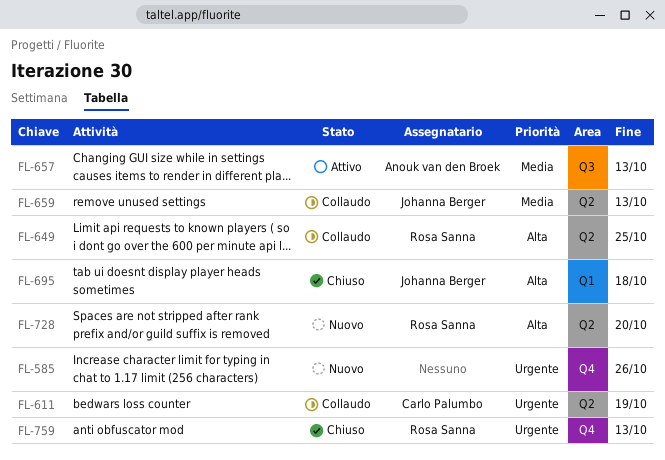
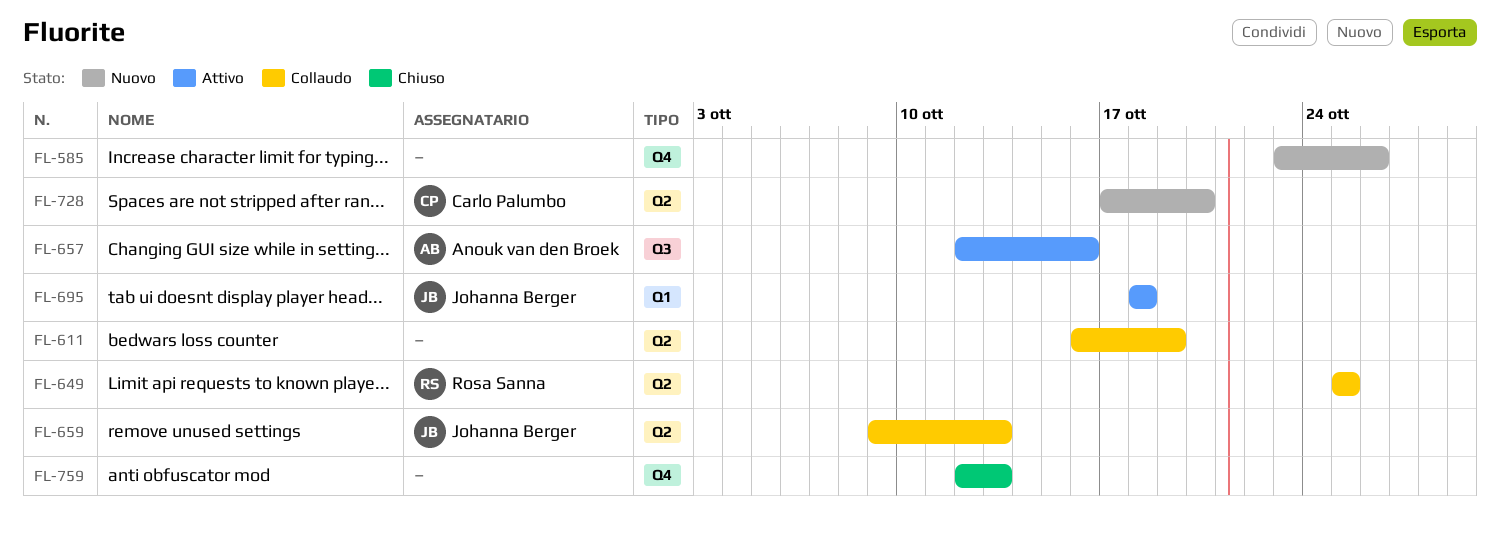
FL-611, owner: Carlo Palumbo -> none
FL-657, due: Oct 13 -> Oct 16
FL-695, status: Chiuso -> Attivo
FL-728, owner: Rosa Sanna -> Carlo Palumbo
FL-759, owner: Rosa Sanna -> none

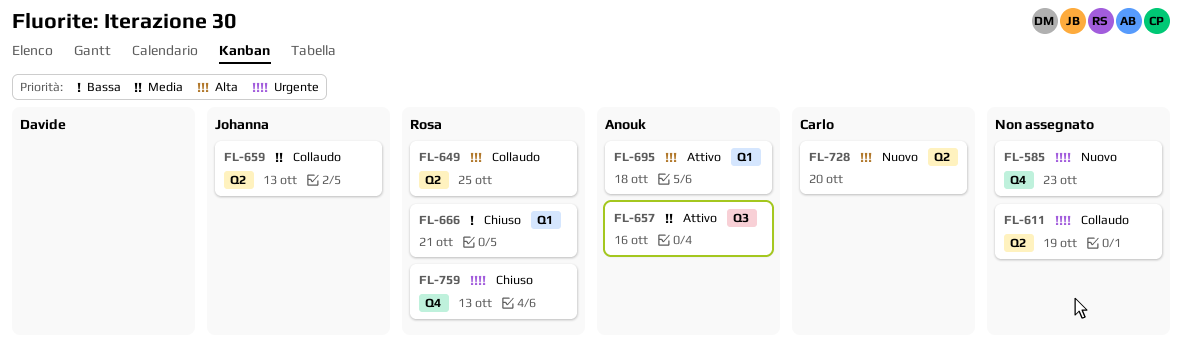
FL-585, due: Oct 26 -> Oct 23
FL-666: none -> present
FL-695, owner: Johanna Berger -> Anouk van den Broek
FL-759, owner: none -> Rosa Sanna

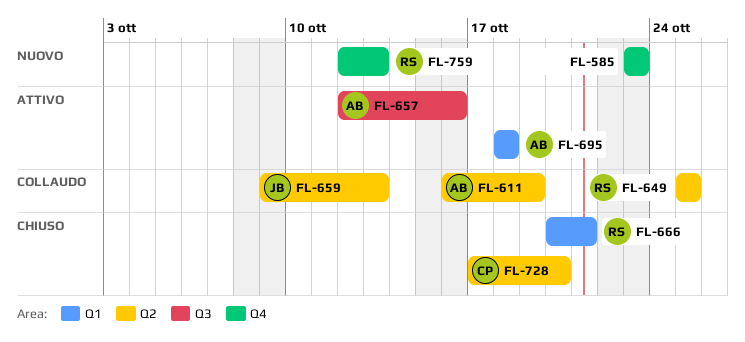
FL-611, owner: none -> Anouk
FL-728, status: Nuovo -> Chiuso
FL-759, status: Chiuso -> Nuovo

